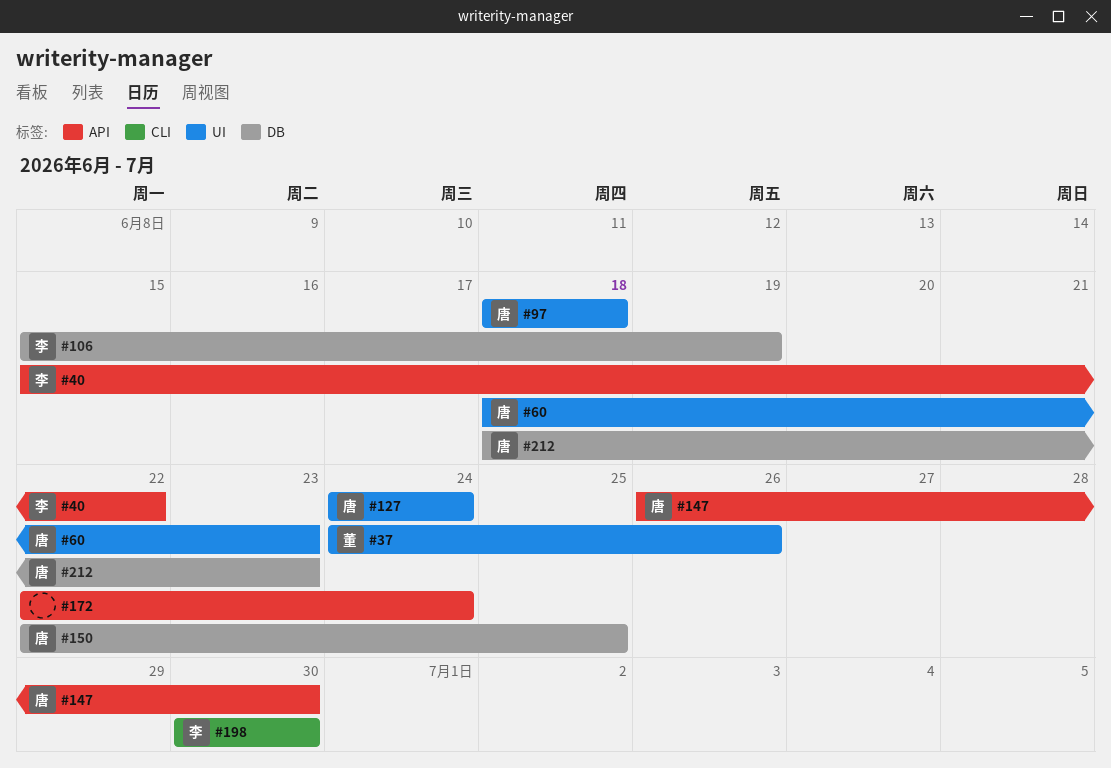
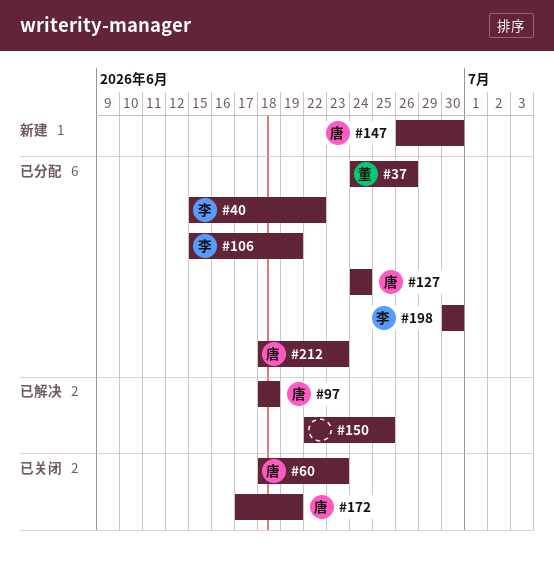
#150, owner: 唐 -> none
#172, owner: none -> 唐
#172, start: Jun 22 -> Jun 17
#172, due: Jun 24 -> Jun 19

